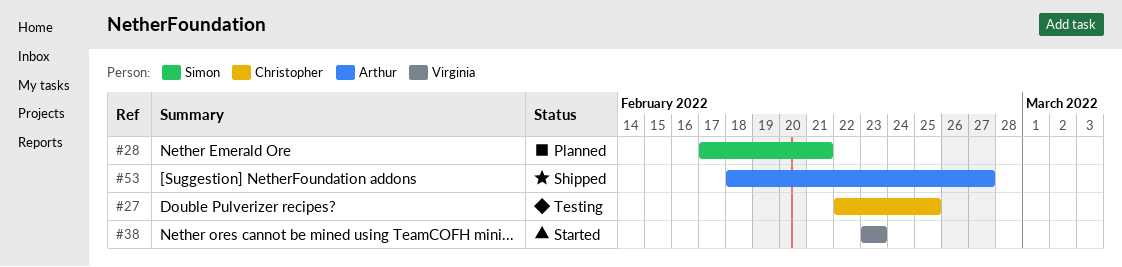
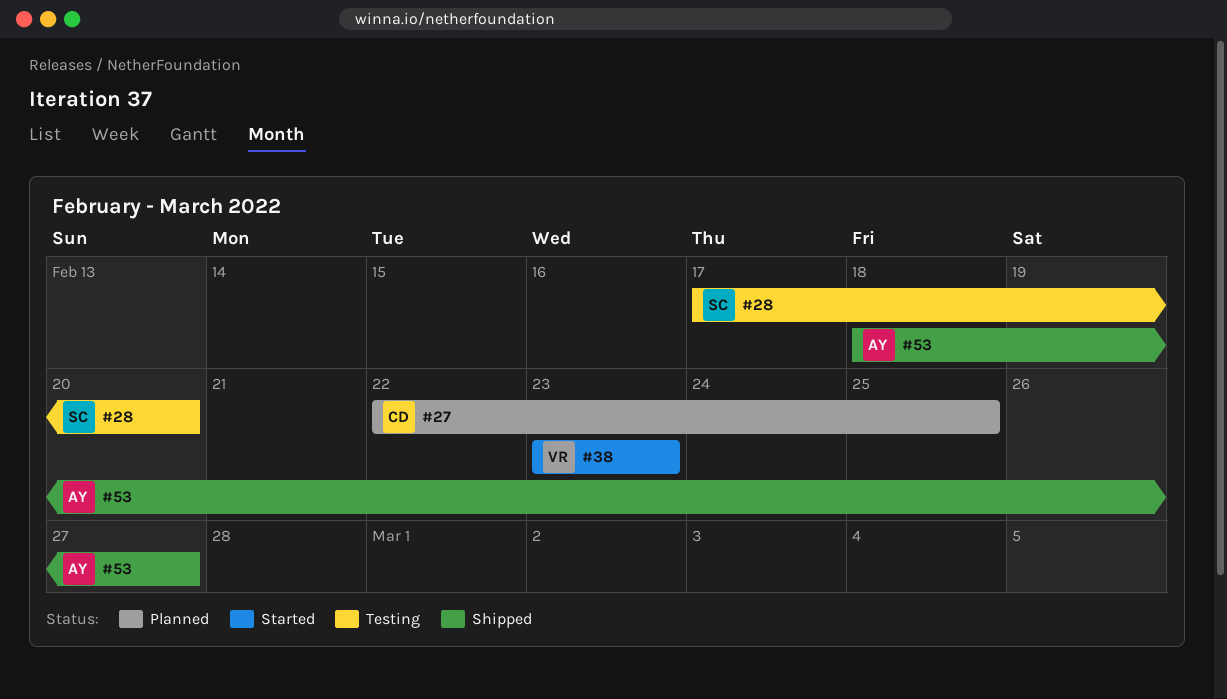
#27, status: Testing -> Planned
#28, status: Planned -> Testing
#28, due: Feb 21 -> Feb 20

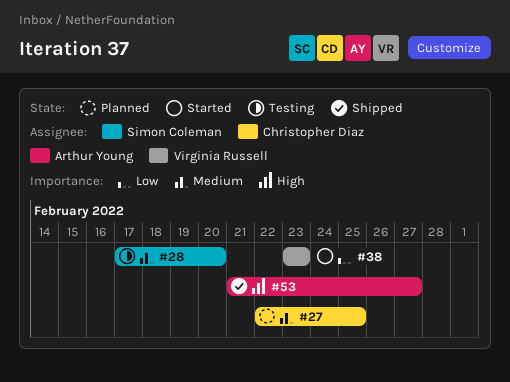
#53, start: Feb 18 -> Feb 21

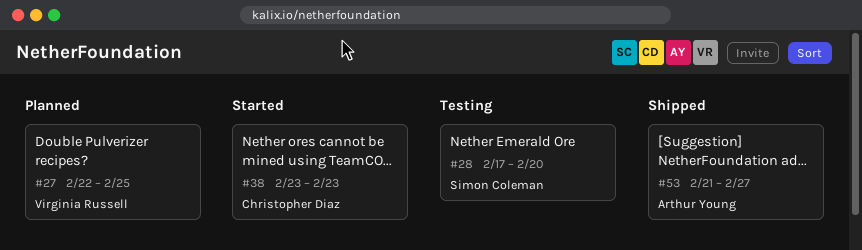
#27, owner: Christopher Diaz -> Virginia Russell
#38, owner: Virginia Russell -> Christopher Diaz

